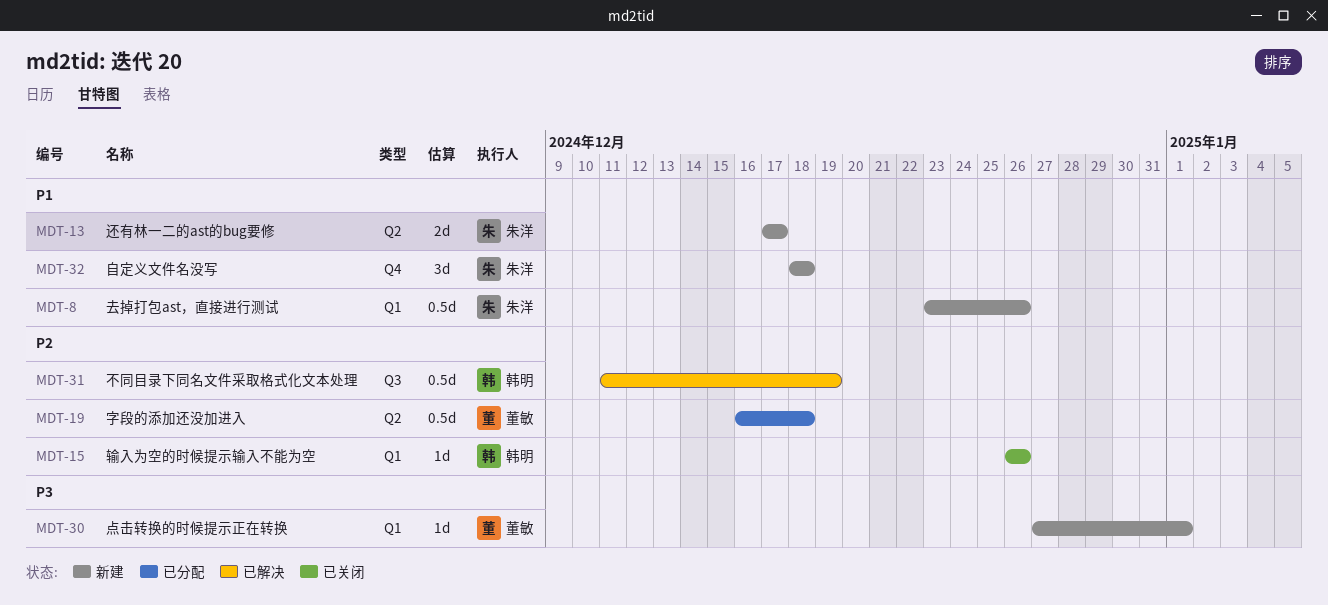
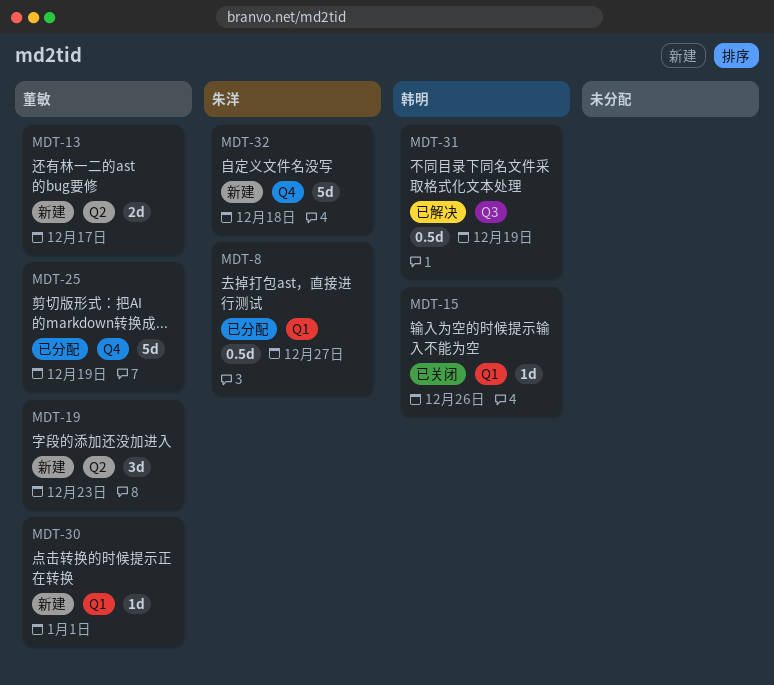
MDT-8, status: 新建 -> 已分配
MDT-8, due: Dec 26 -> Dec 27
MDT-13, owner: 朱洋 -> 董敏
MDT-19, status: 已分配 -> 新建
MDT-19, estimate: 0.5d -> 3d
MDT-19, due: Dec 18 -> Dec 23
MDT-25: none -> present
MDT-32, estimate: 3d -> 5d

